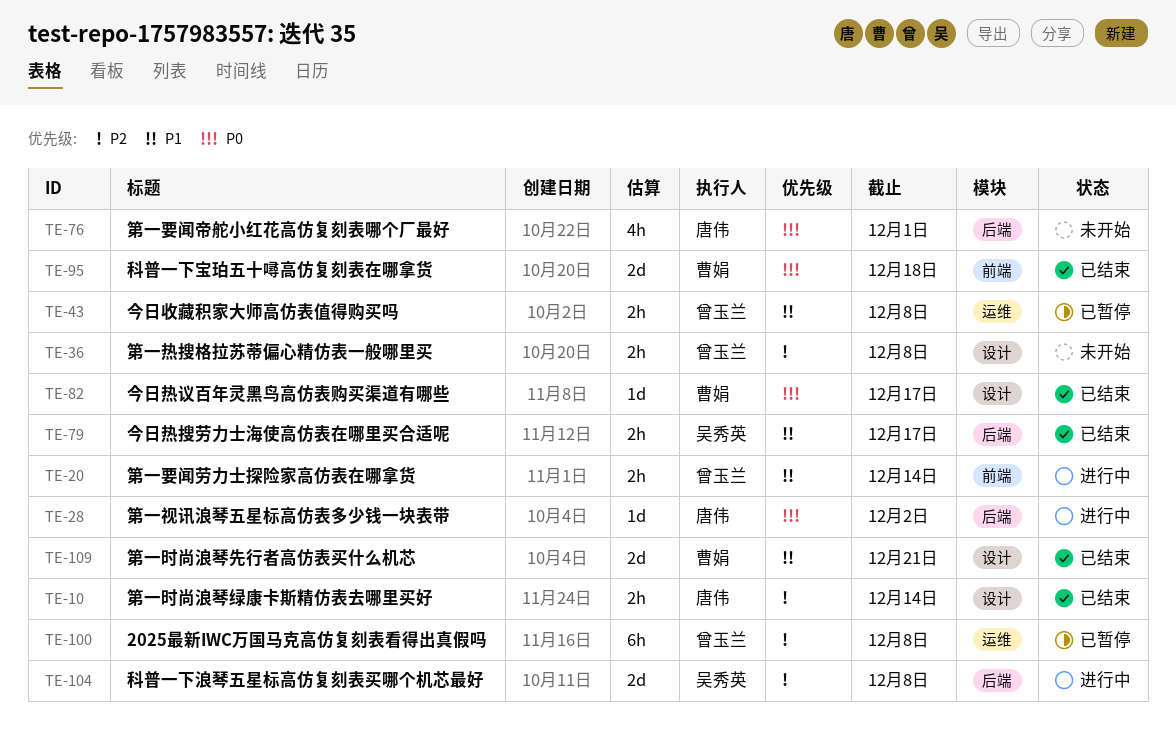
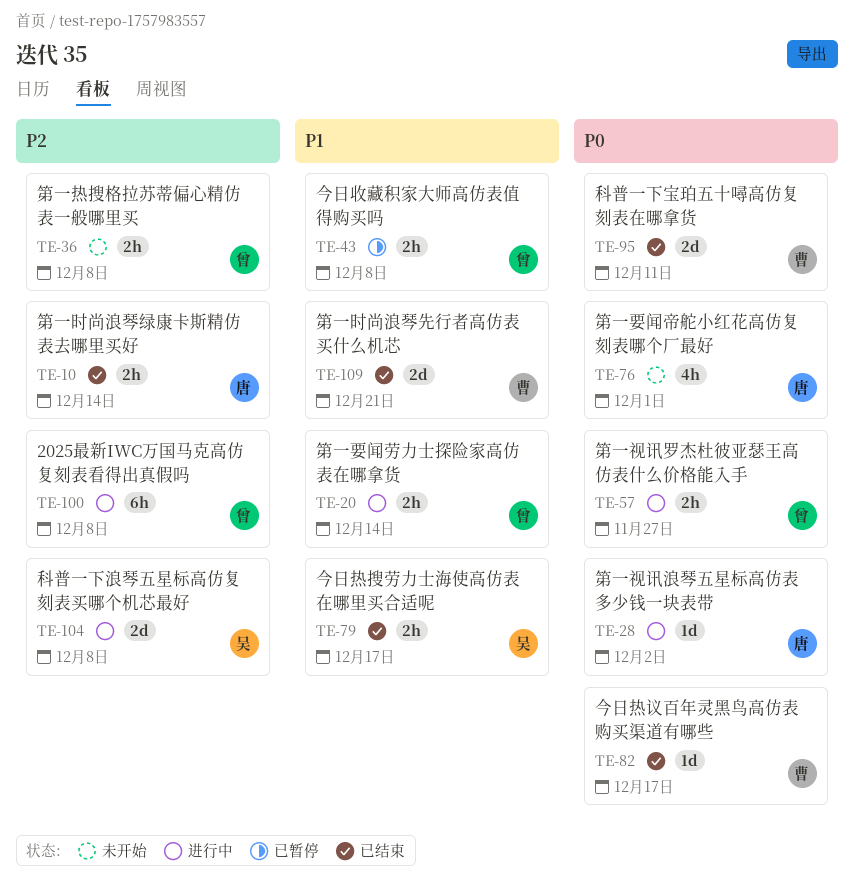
TE-57: none -> present
TE-95, due: Dec 18 -> Dec 11
TE-100, status: 已暂停 -> 进行中

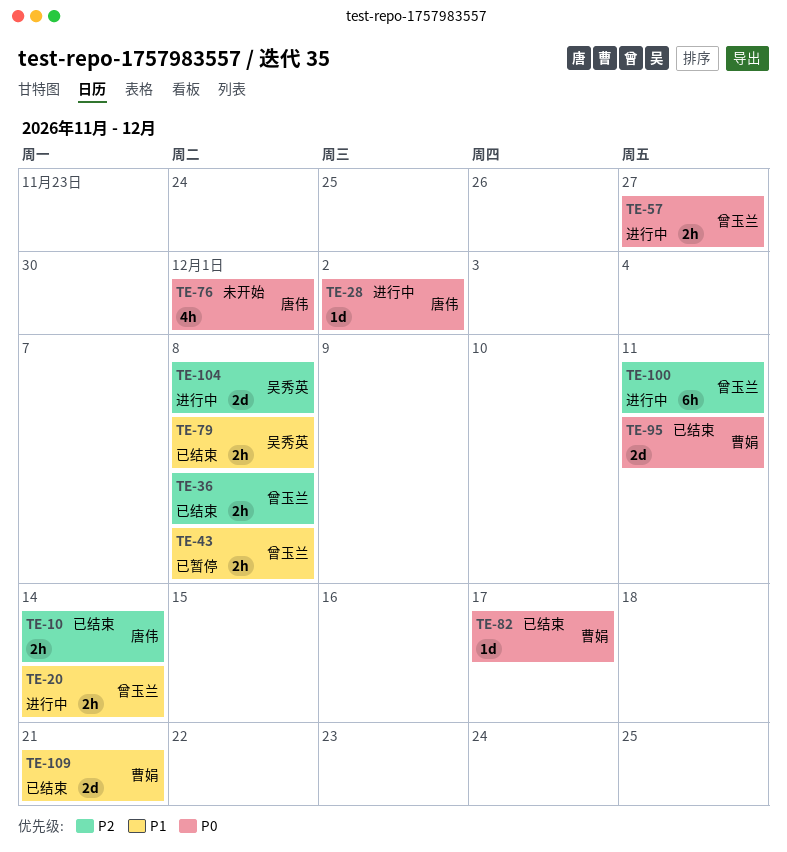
TE-36, status: 未开始 -> 已结束
TE-79, due: Dec 17 -> Dec 8
TE-100, due: Dec 8 -> Dec 11

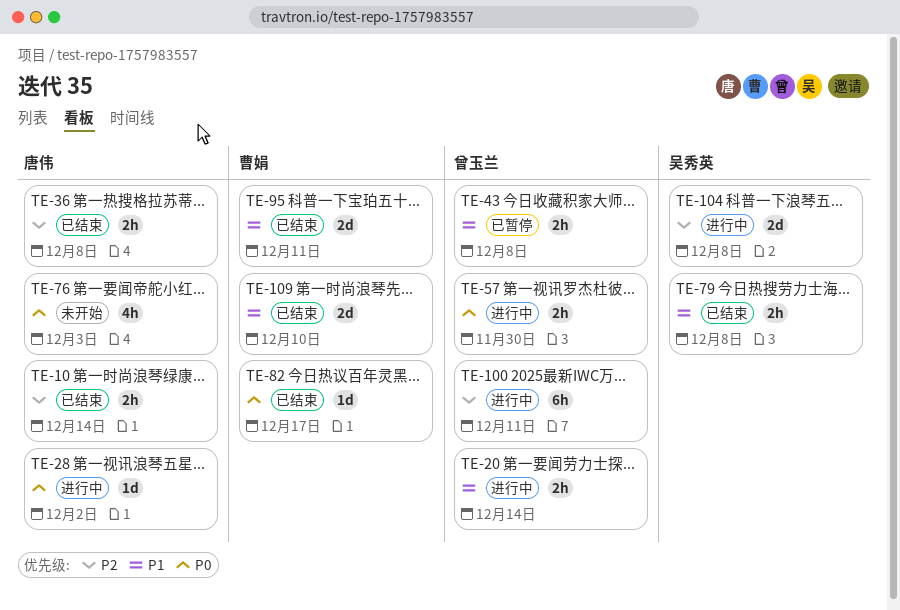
TE-36, owner: 曾玉兰 -> 唐伟
TE-57, due: Nov 27 -> Nov 30
TE-76, due: Dec 1 -> Dec 3
TE-95, priority: P0 -> P1
TE-109, due: Dec 21 -> Dec 10

